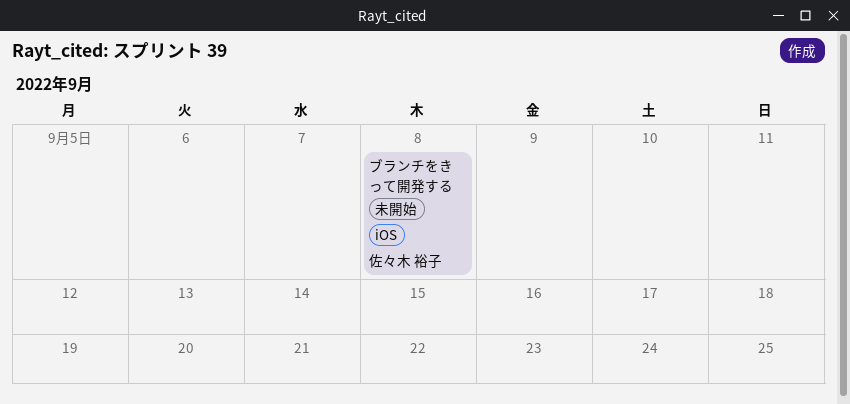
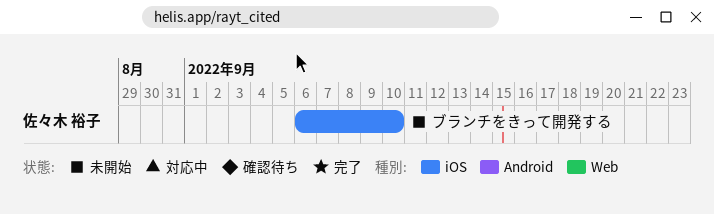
ブランチをきって開発する, due: Sep 8 -> Sep 10

